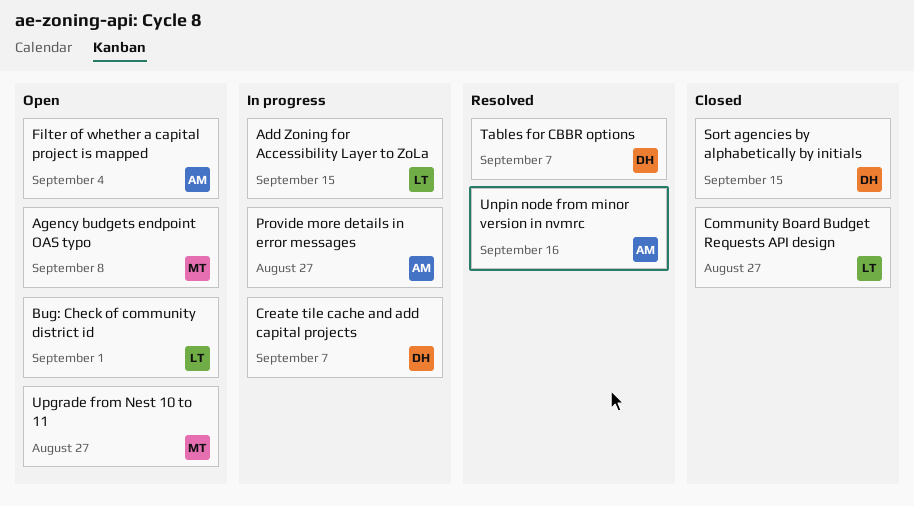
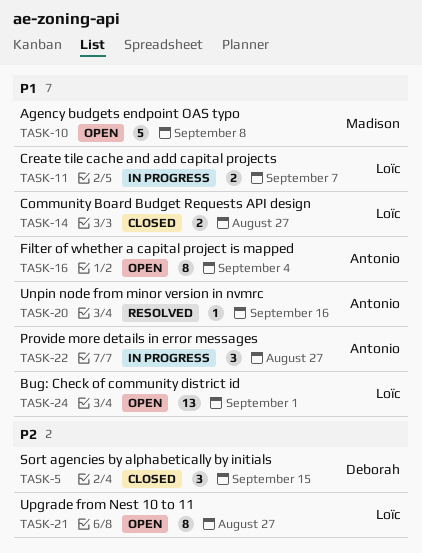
Add Zoning for Accessibility Layer to ZoLa: present -> none
Create tile cache and add capital projects, owner: Deborah -> Loïc
Tables for CBBR options: present -> none
Upgrade from Nest 10 to 11, owner: Madison -> Loïc

